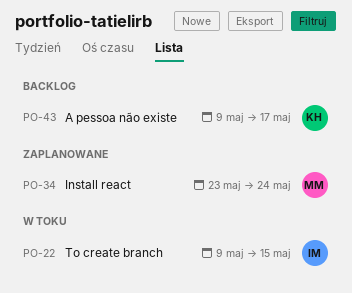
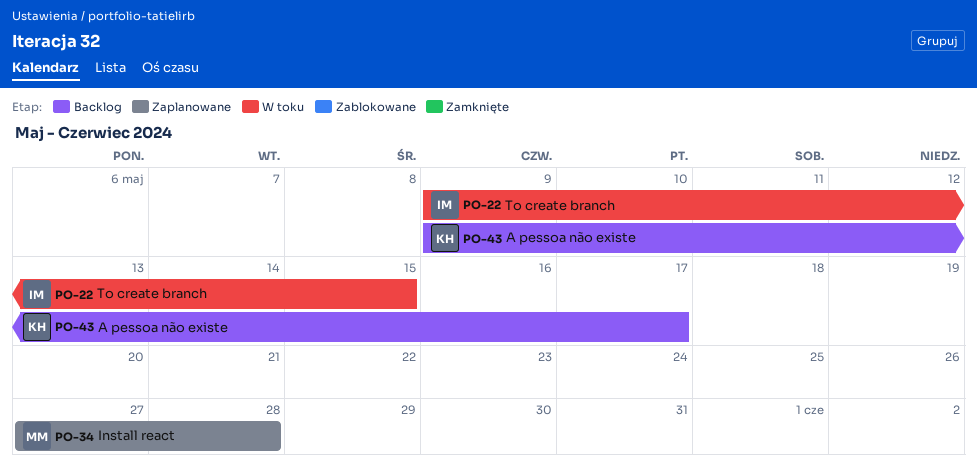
PO-34, start: May 23 -> May 27
PO-34, due: May 24 -> May 28

